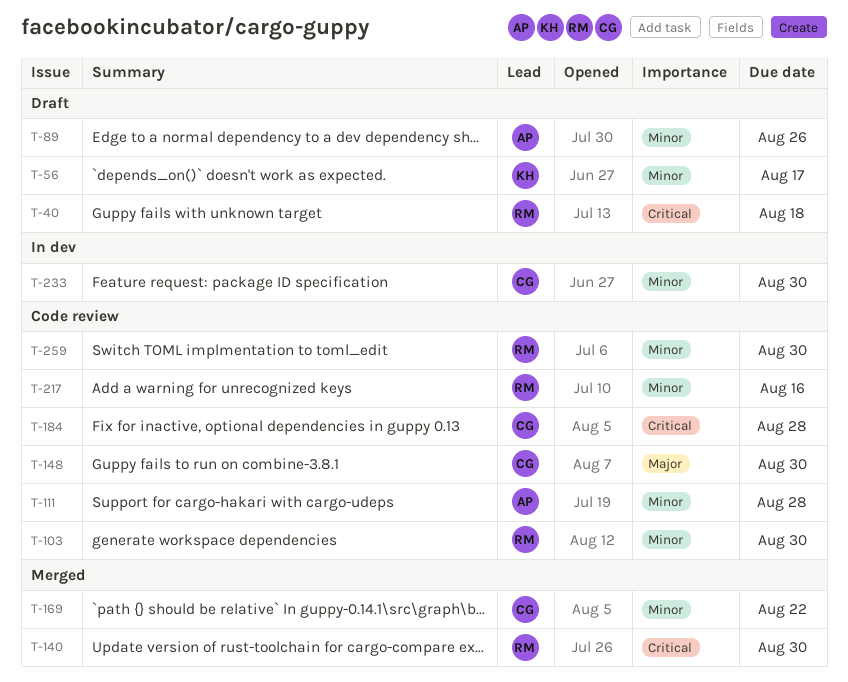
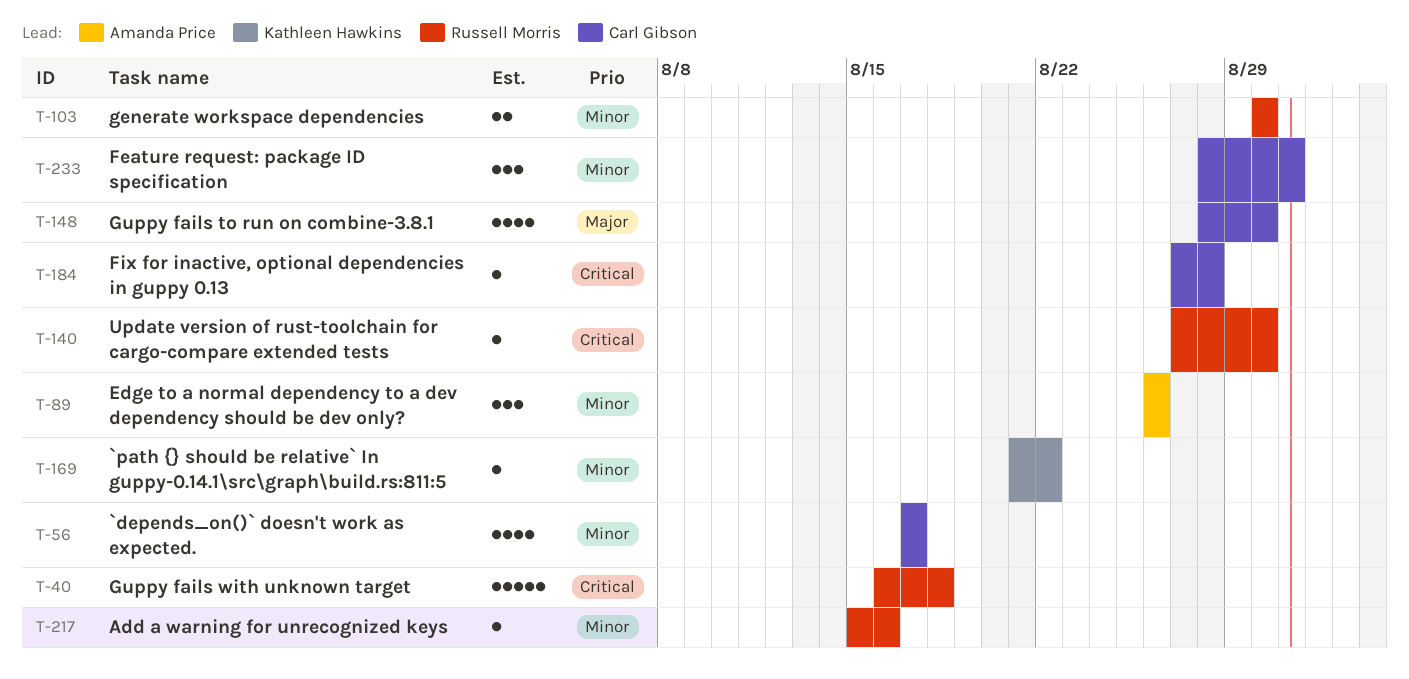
T-56, owner: Kathleen Hawkins -> Carl Gibson
T-111: present -> none
T-169, owner: Carl Gibson -> Kathleen Hawkins
T-233, due: Aug 30 -> Aug 31
T-259: present -> none

